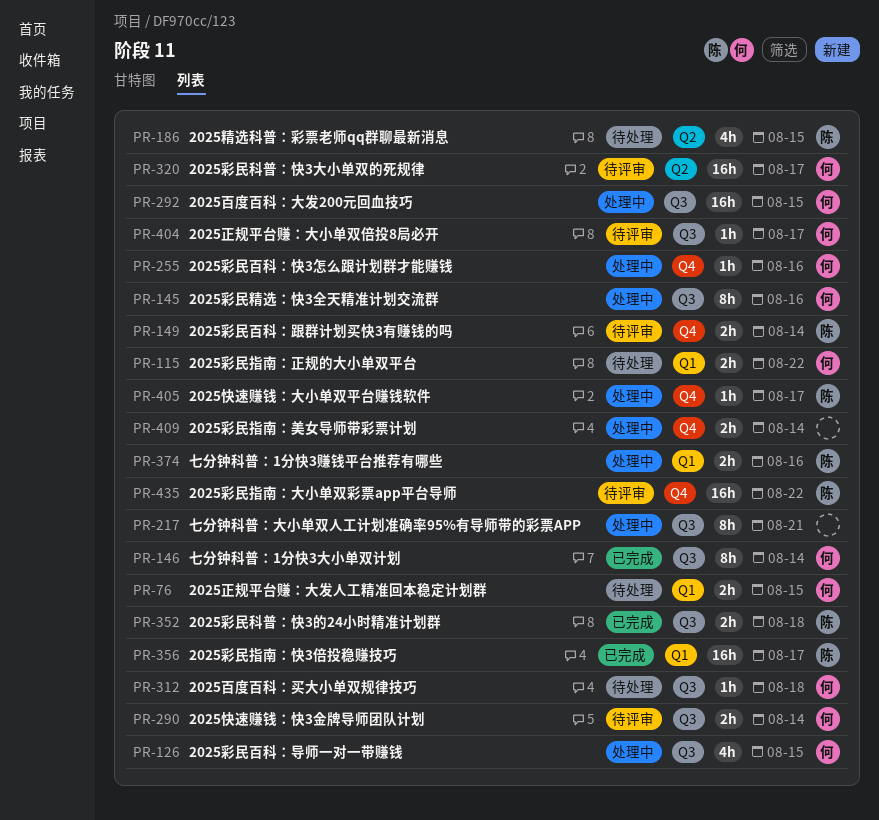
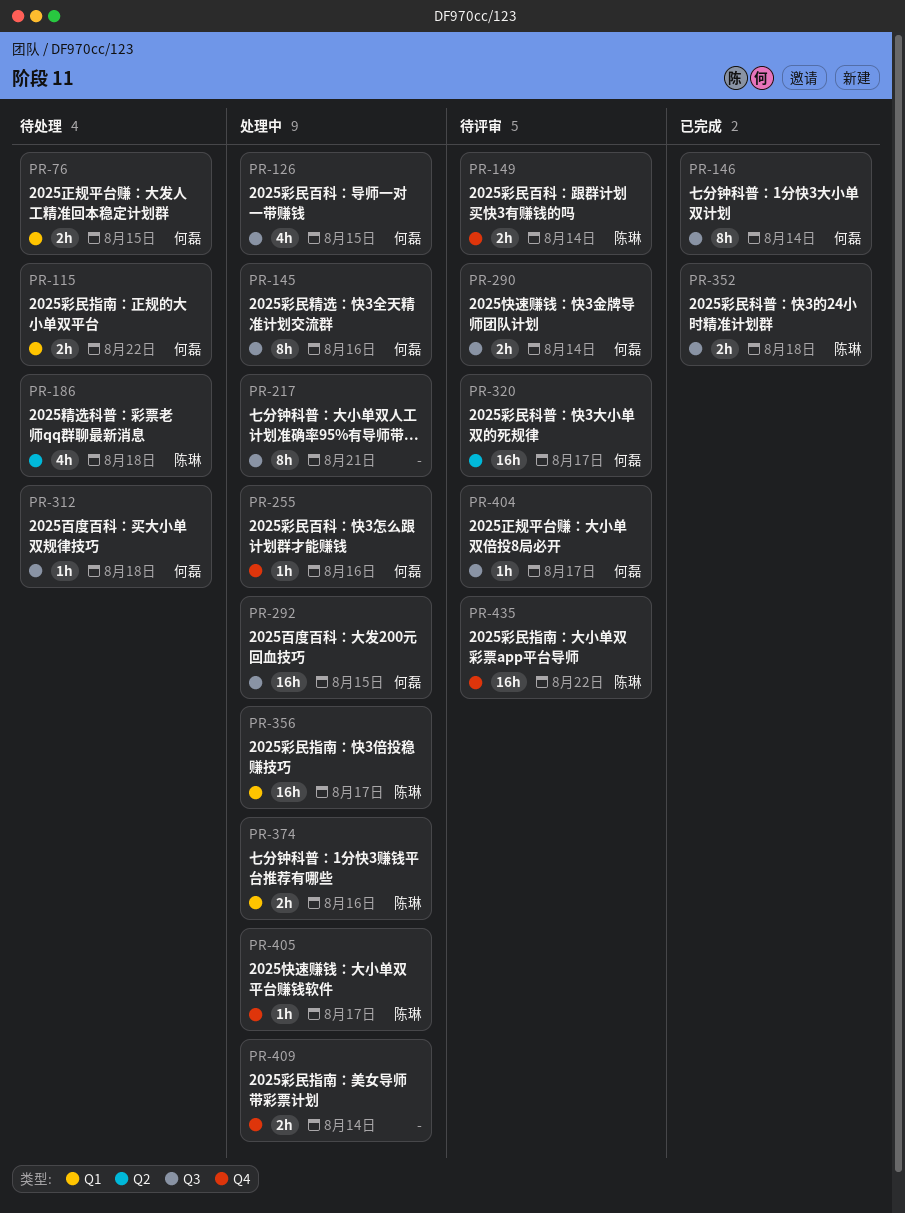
PR-186, due: Aug 15 -> Aug 18
PR-356, status: 已完成 -> 处理中

